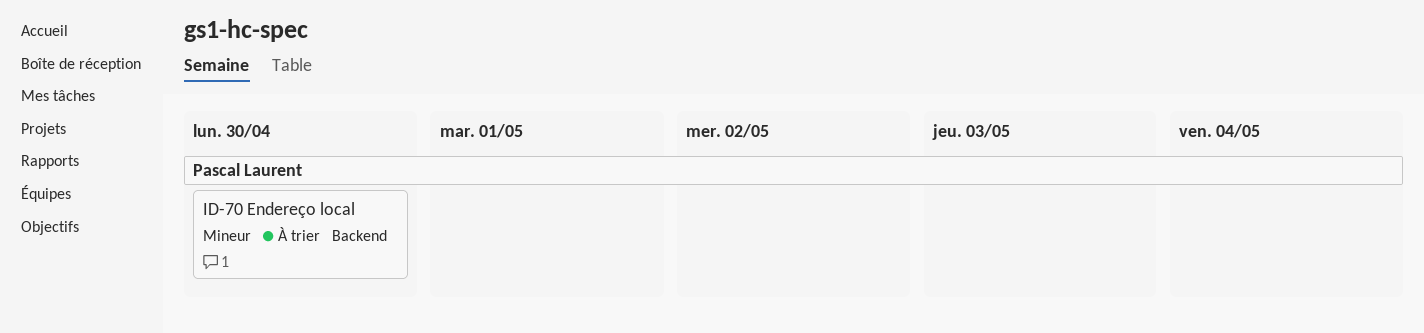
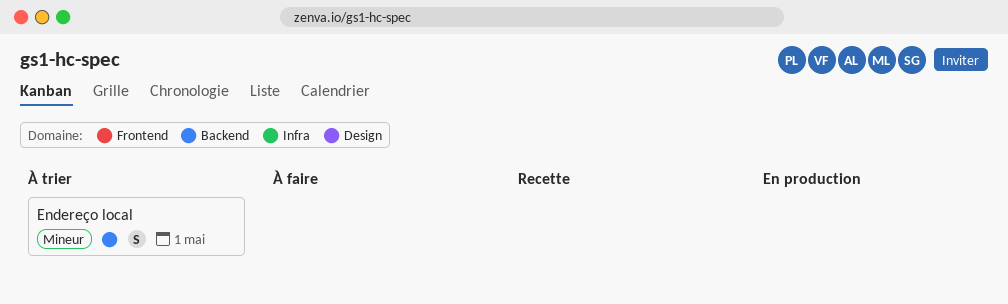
Endereço local, due: Apr 30 -> May 1

